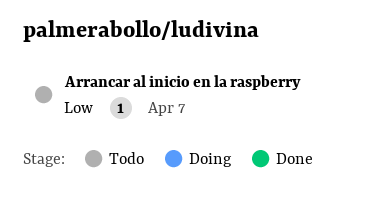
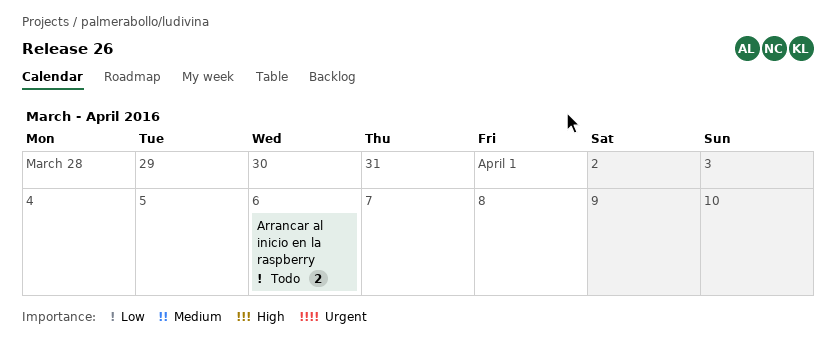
Arrancar al inicio en la raspberry, estimate: 1 -> 2
Arrancar al inicio en la raspberry, due: Apr 7 -> Apr 6

